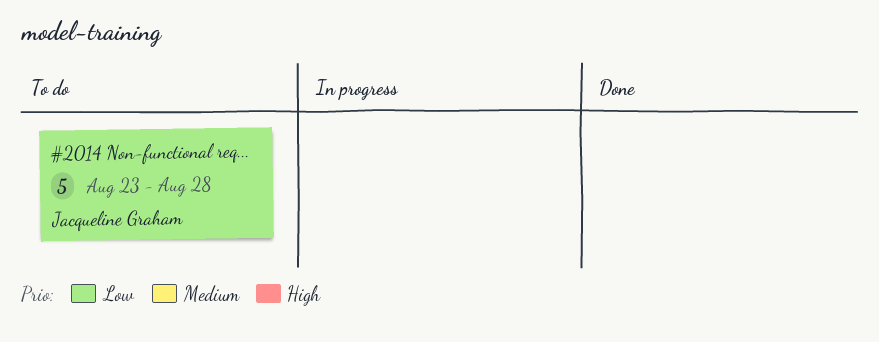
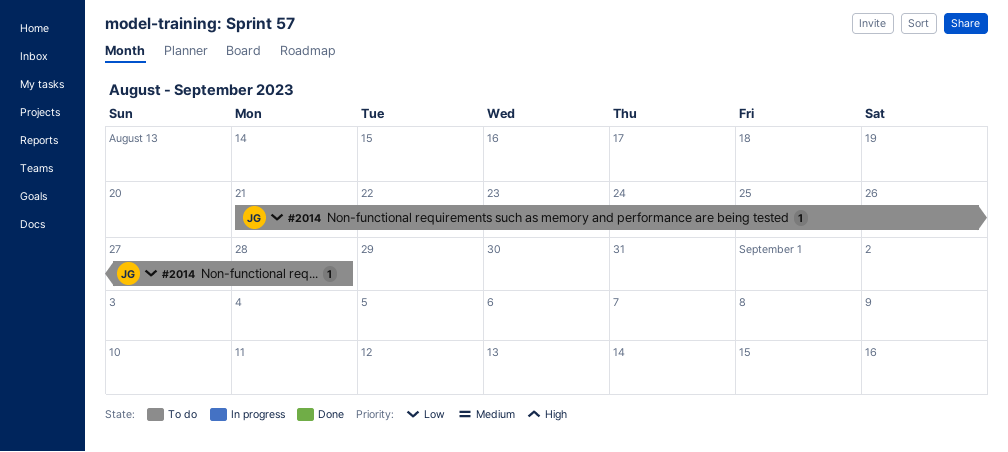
#2014, estimate: 5 -> 1
#2014, start: Aug 23 -> Aug 21

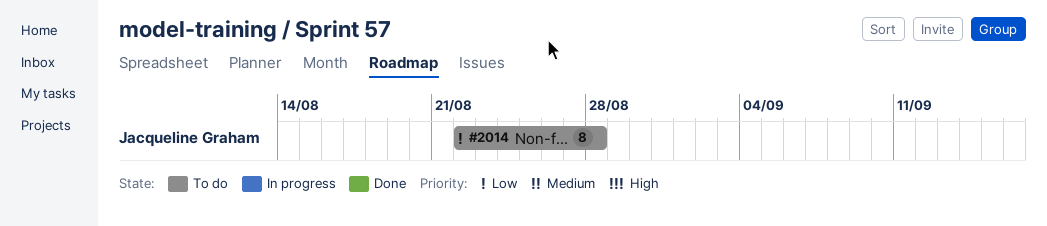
#2014, estimate: 1 -> 8
#2014, start: Aug 21 -> Aug 22

